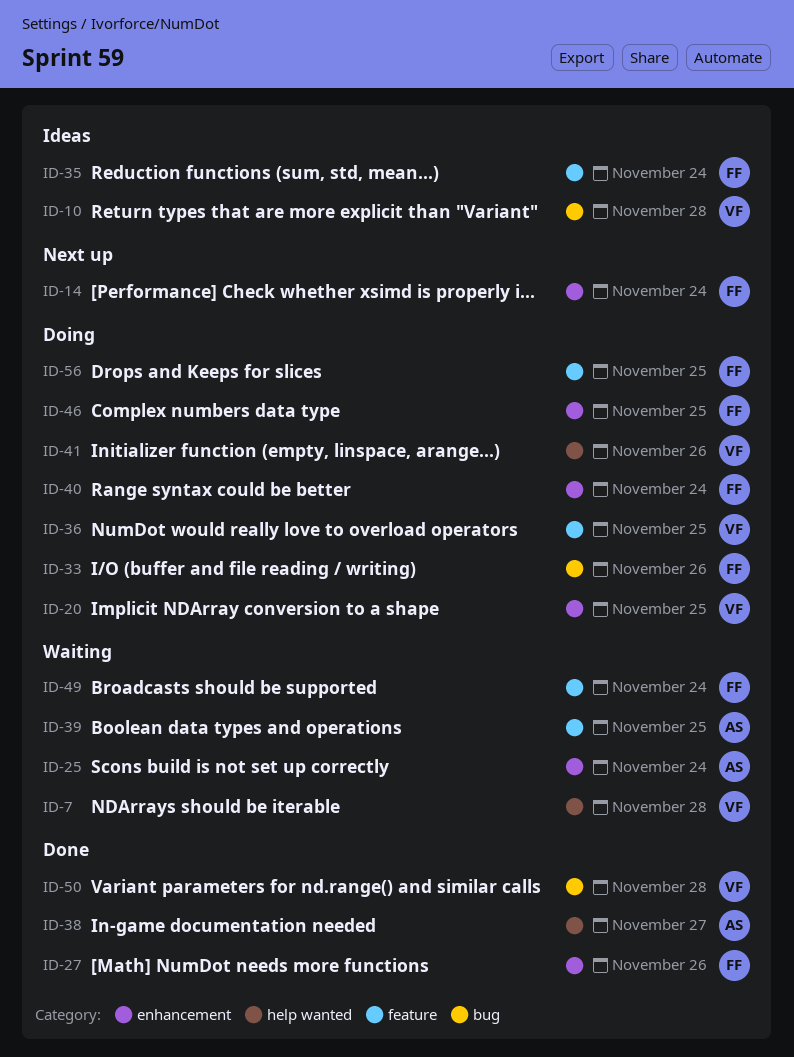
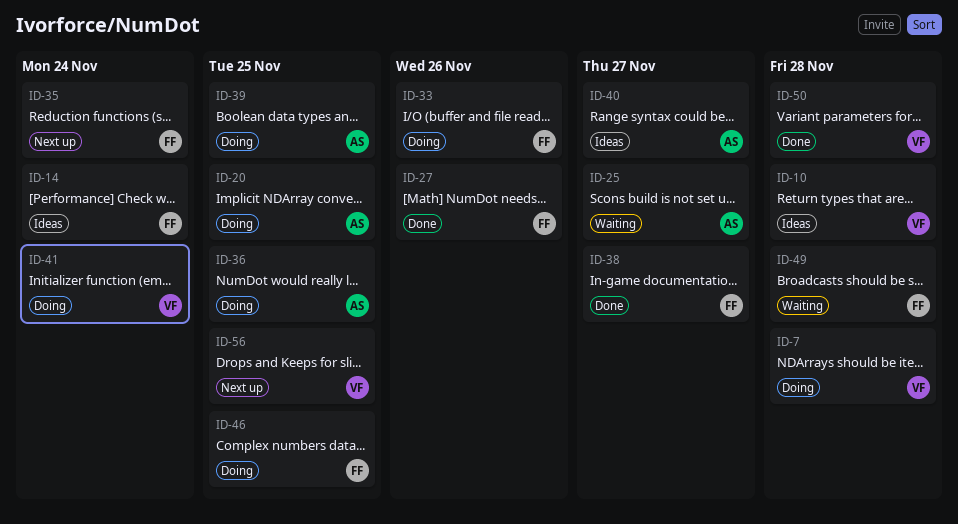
ID-7, status: Waiting -> Doing
ID-14, status: Next up -> Ideas
ID-20, owner: VF -> AS
ID-25, due: Nov 24 -> Nov 27
ID-35, status: Ideas -> Next up
ID-36, owner: VF -> AS
ID-38, owner: AS -> FF
ID-39, status: Waiting -> Doing
ID-40, status: Doing -> Ideas
ID-40, owner: FF -> AS
ID-40, due: Nov 24 -> Nov 27
ID-41, due: Nov 26 -> Nov 24
ID-49, due: Nov 24 -> Nov 28
ID-56, status: Doing -> Next up
ID-56, owner: FF -> VF

